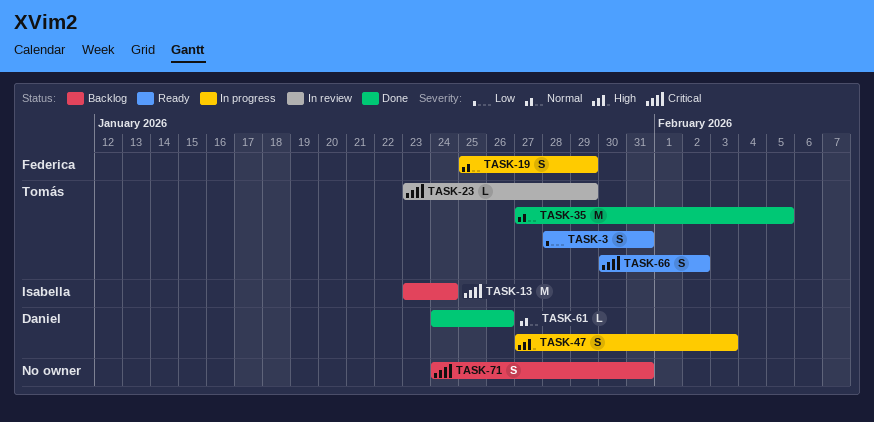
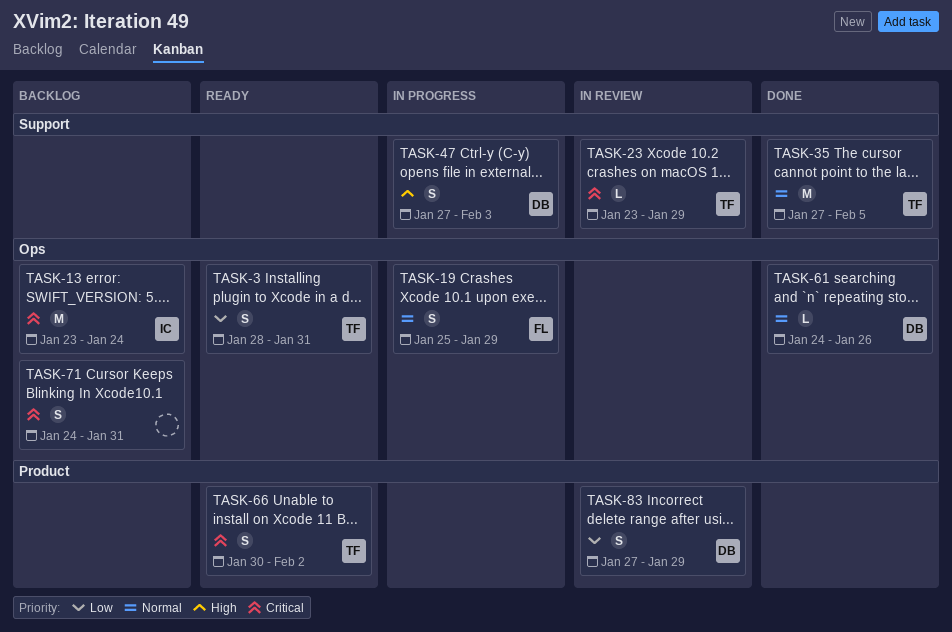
TASK-83: none -> present

